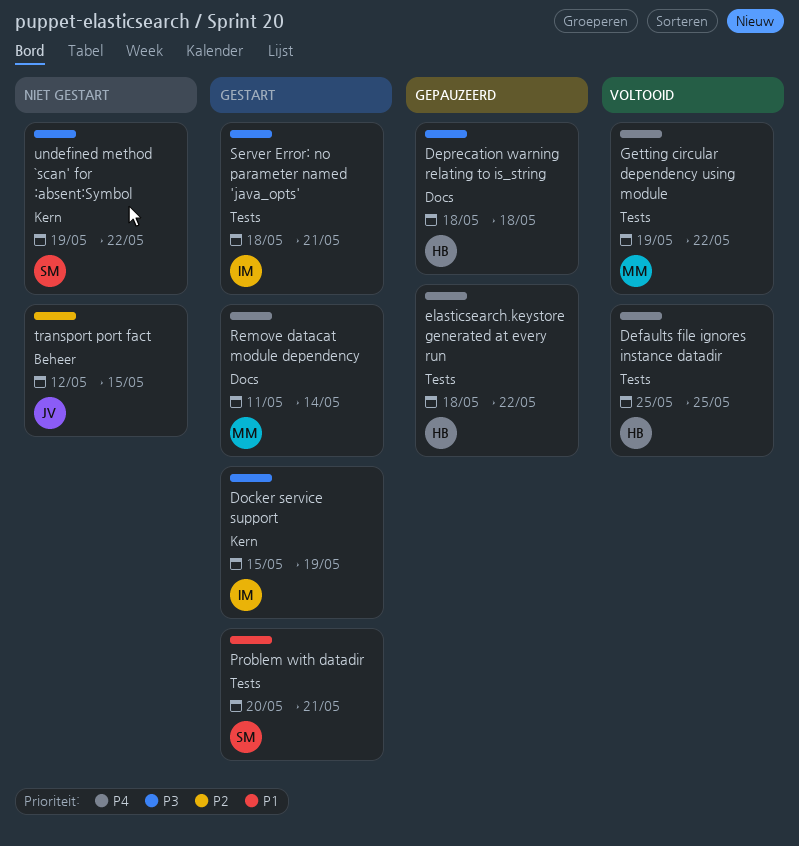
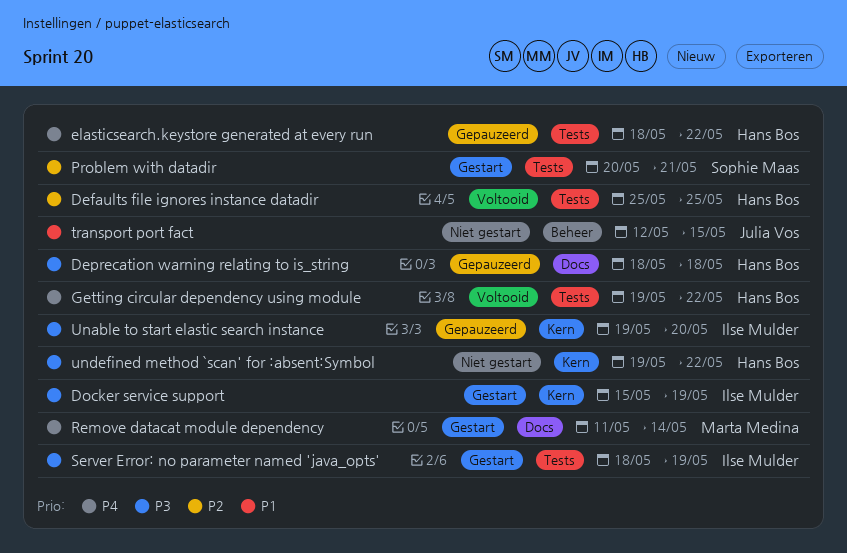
Defaults file ignores instance datadir, priority: P4 -> P2
Getting circular dependency using module, owner: Marta Medina -> Hans Bos
Problem with datadir, priority: P1 -> P2
Server Error: no parameter named 'java_opts', due: May 21 -> May 19
transport port fact, priority: P2 -> P1
Unable to start elastic search instance: none -> present
undefined method `scan' for :absent:Symbol, owner: Sophie Maas -> Hans Bos

